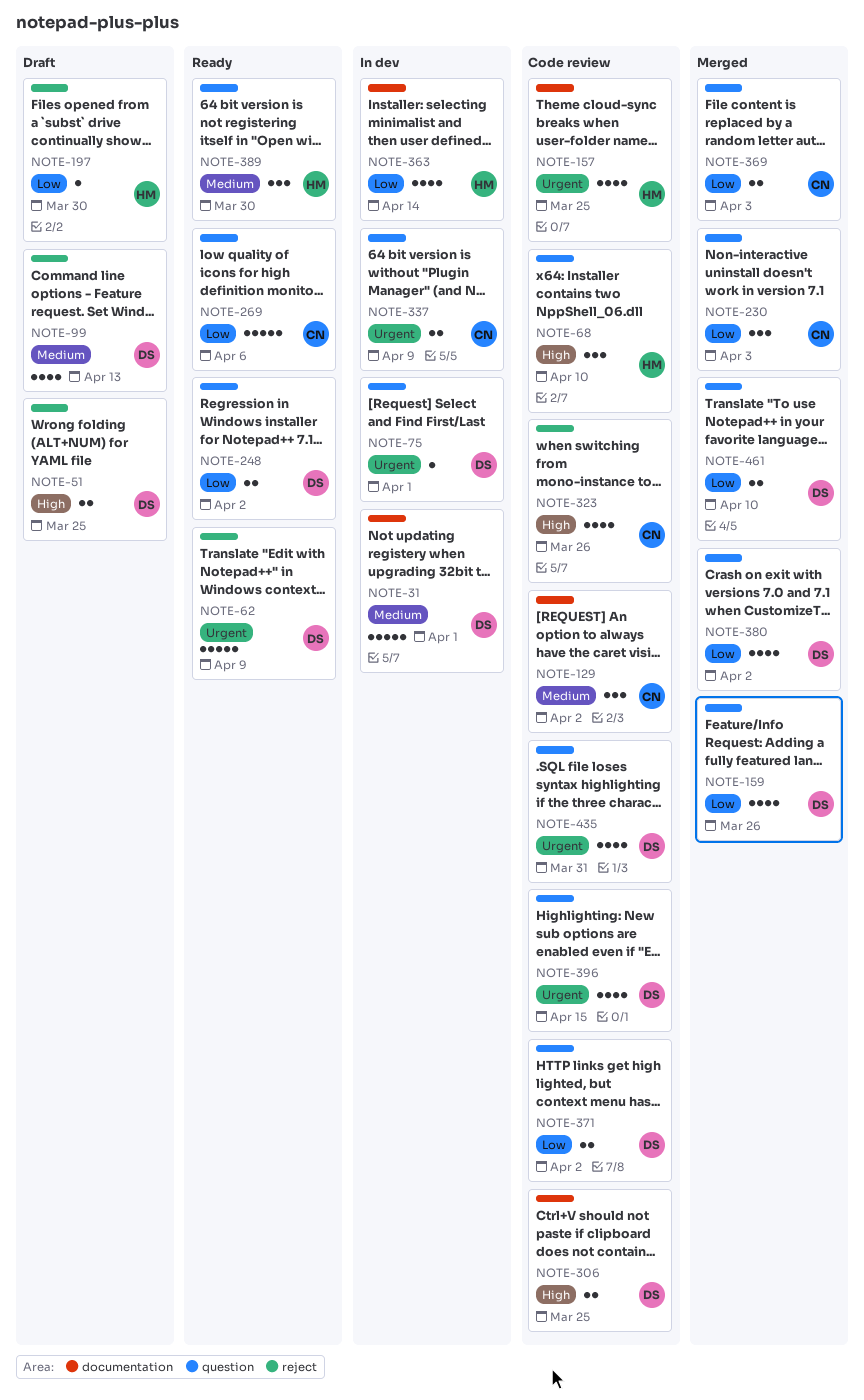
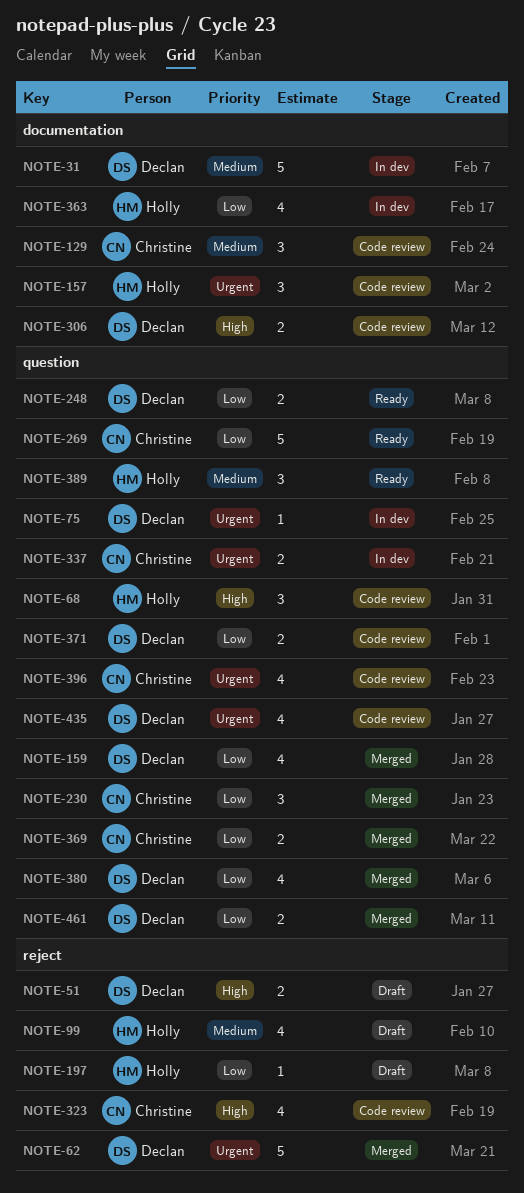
NOTE-62, status: Ready -> Merged
NOTE-99, owner: Declan -> Holly
NOTE-157, estimate: 4 -> 3
NOTE-396, owner: Declan -> Christine

